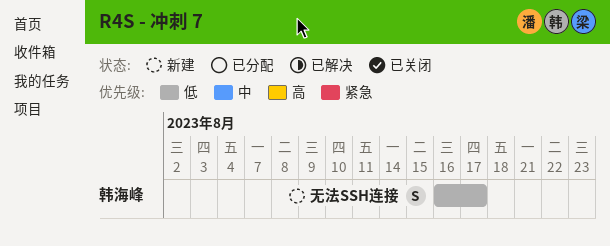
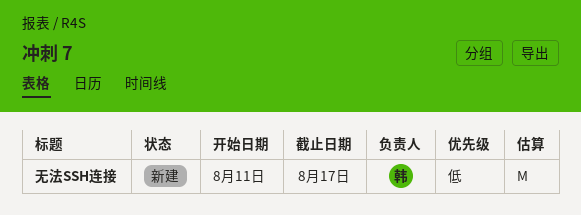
无法SSH连接, estimate: S -> M
无法SSH连接, start: Aug 16 -> Aug 11

